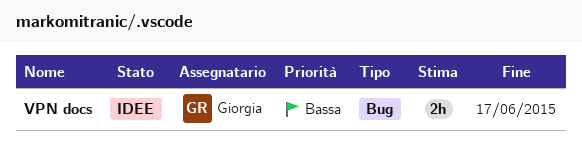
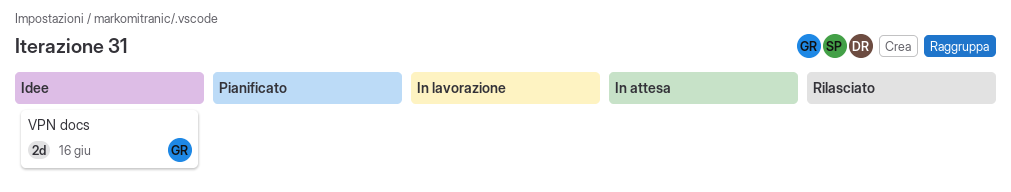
VPN docs, estimate: 2h -> 2d
VPN docs, due: Jun 17 -> Jun 16

